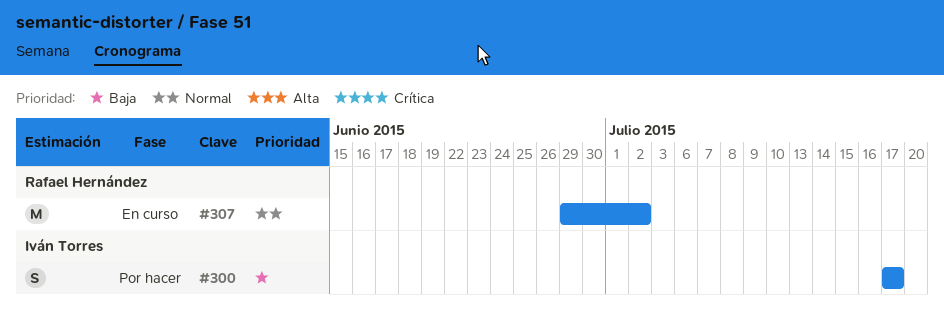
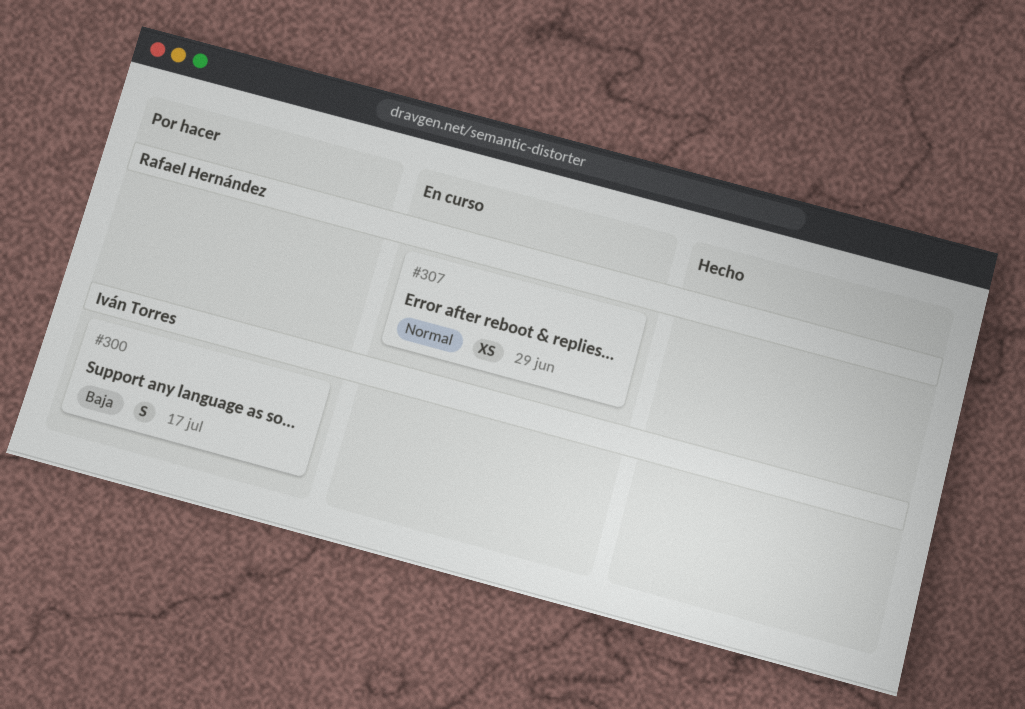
#307, estimate: M -> XS
#307, due: Jul 2 -> Jun 29

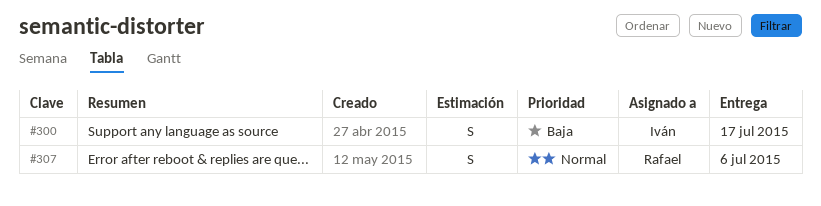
#307, estimate: XS -> S
#307, due: Jun 29 -> Jul 6

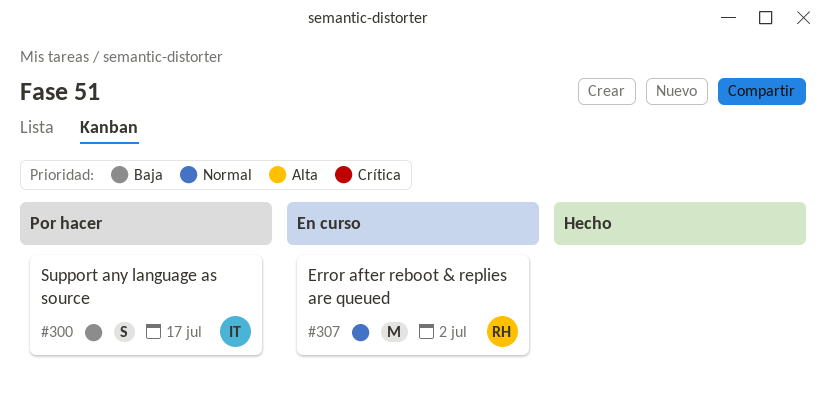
#307, estimate: S -> M
#307, due: Jul 6 -> Jul 2

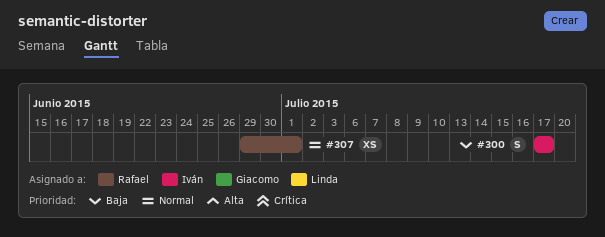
#307, estimate: M -> XS
#307, due: Jul 2 -> Jul 1

